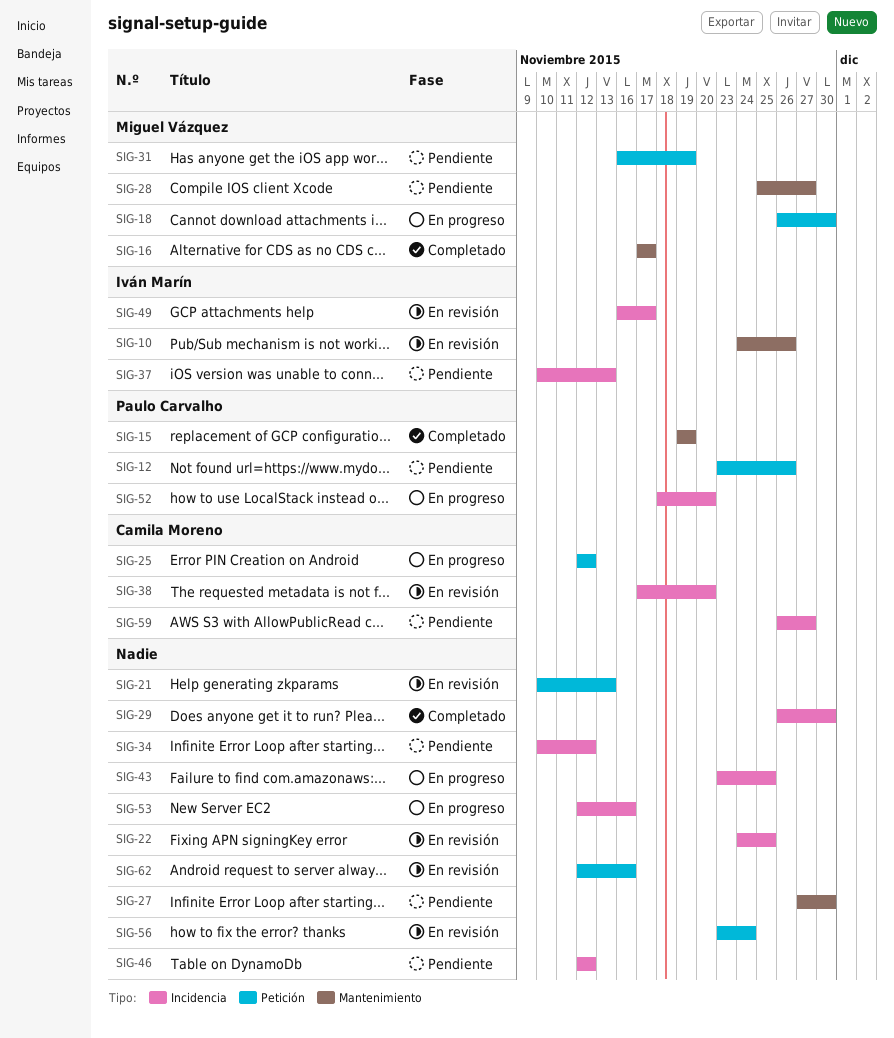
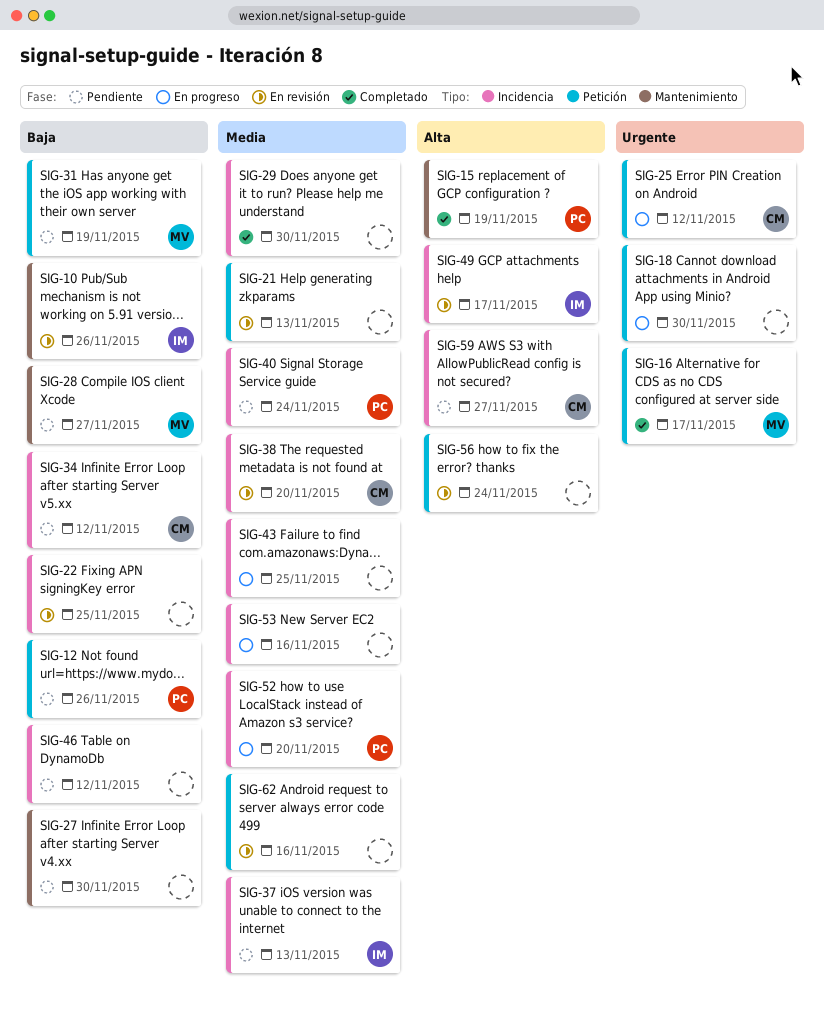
SIG-16, label: Mantenimiento -> Petición
SIG-18, owner: Miguel Vázquez -> none
SIG-34, owner: none -> Camila Moreno
SIG-40: none -> present

